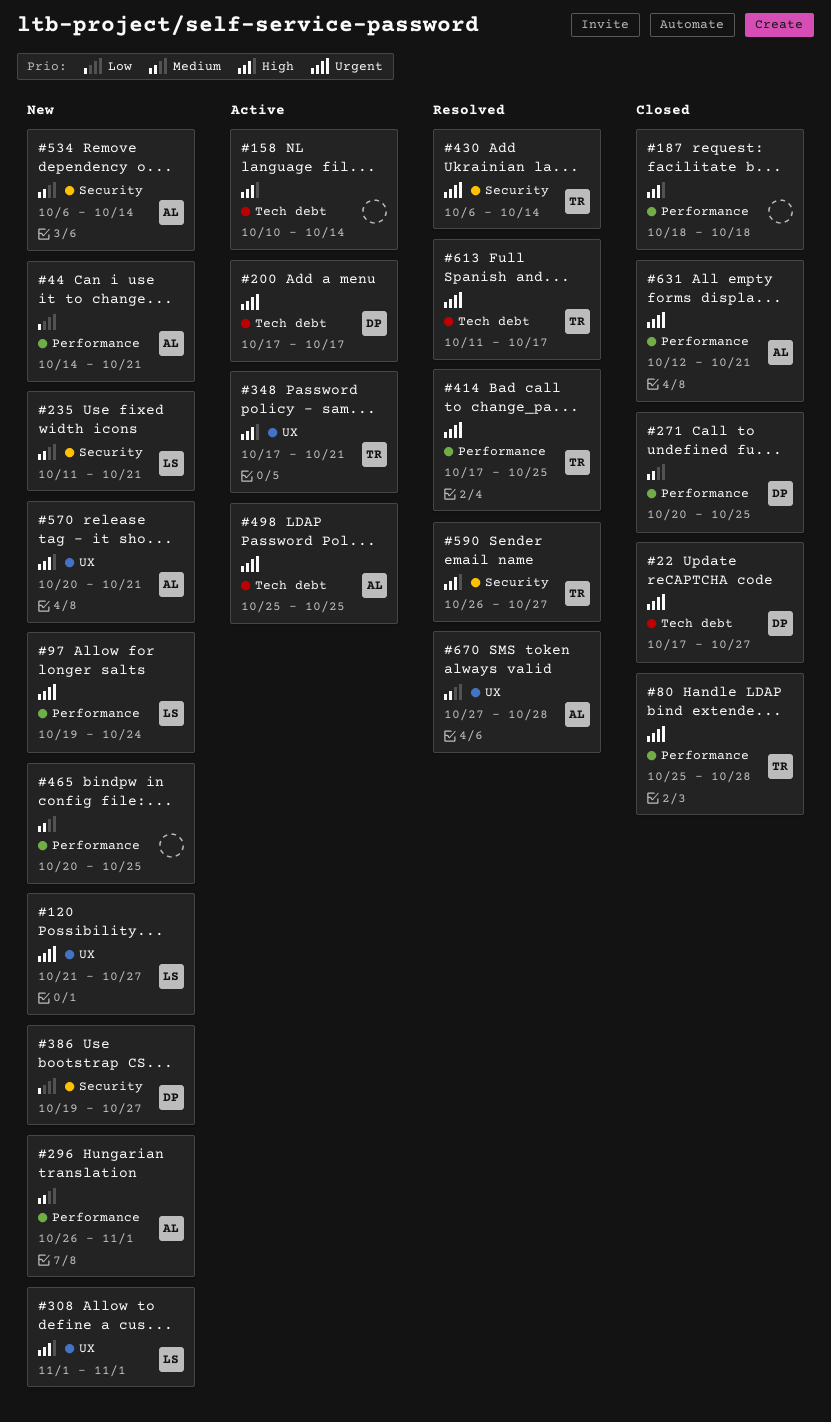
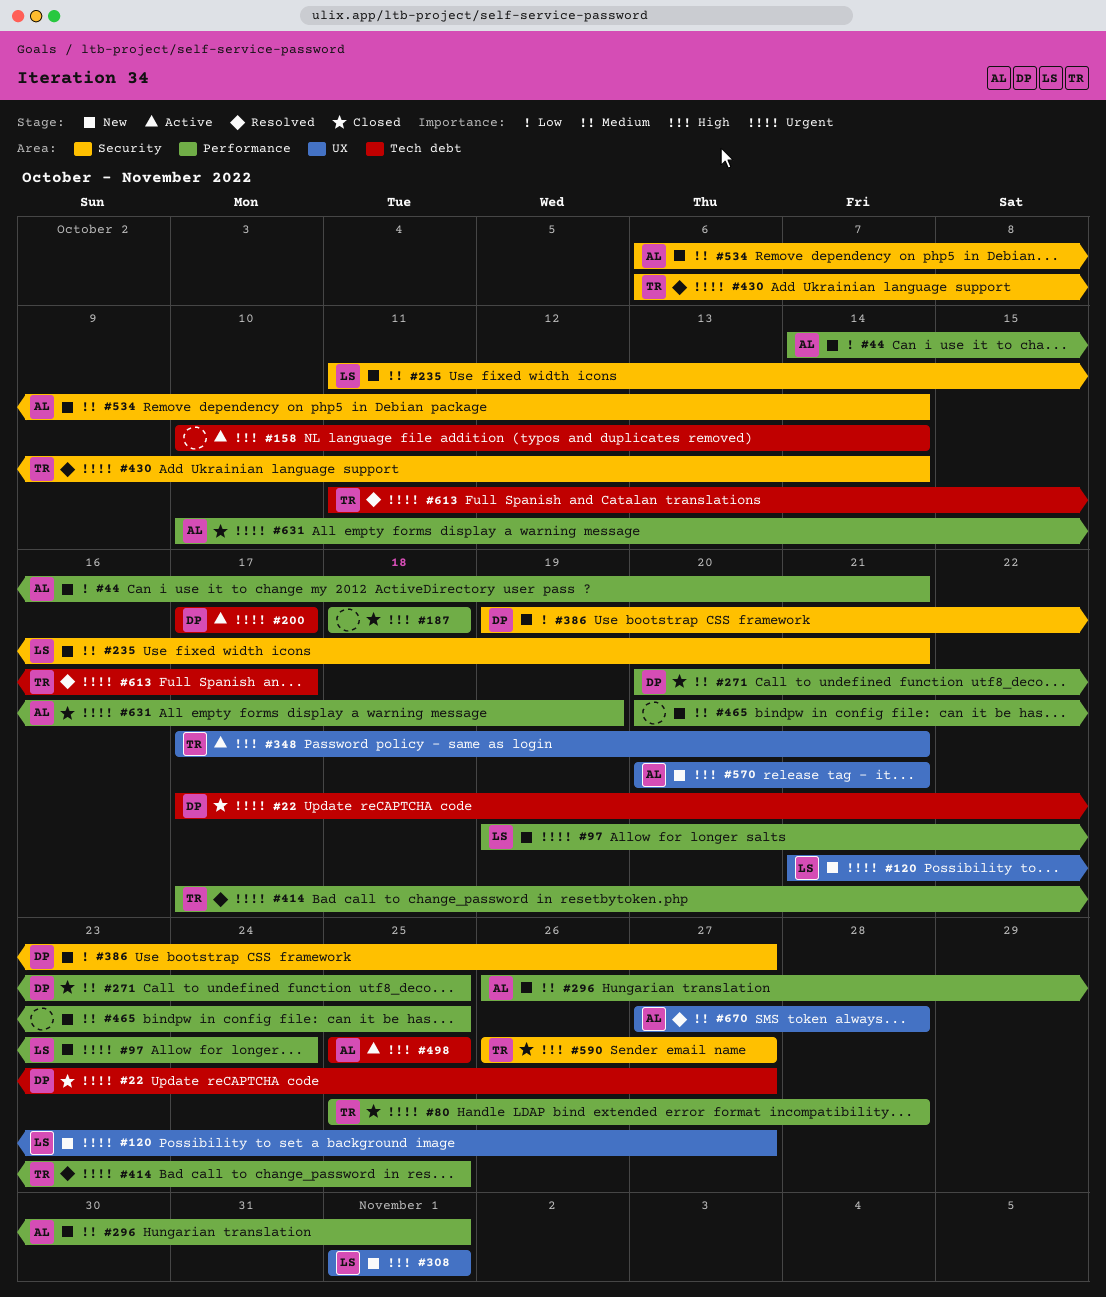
#498, priority: Urgent -> High
#590, status: Resolved -> Closed
#631, start: Oct 12 -> Oct 10
#631, due: Oct 21 -> Oct 19

